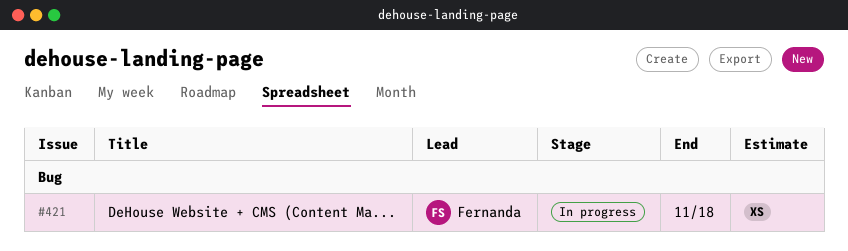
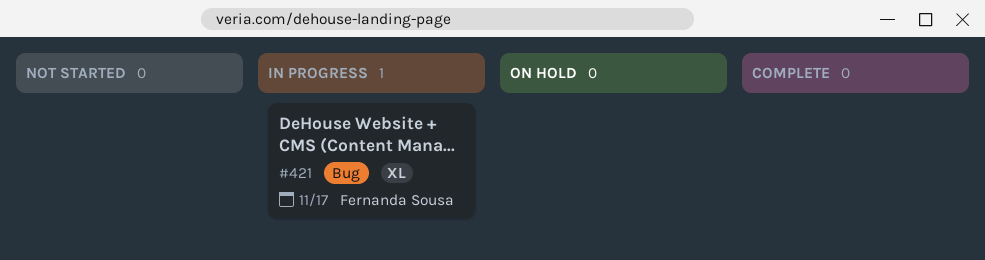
#421, estimate: XS -> XL
#421, due: Nov 18 -> Nov 17

